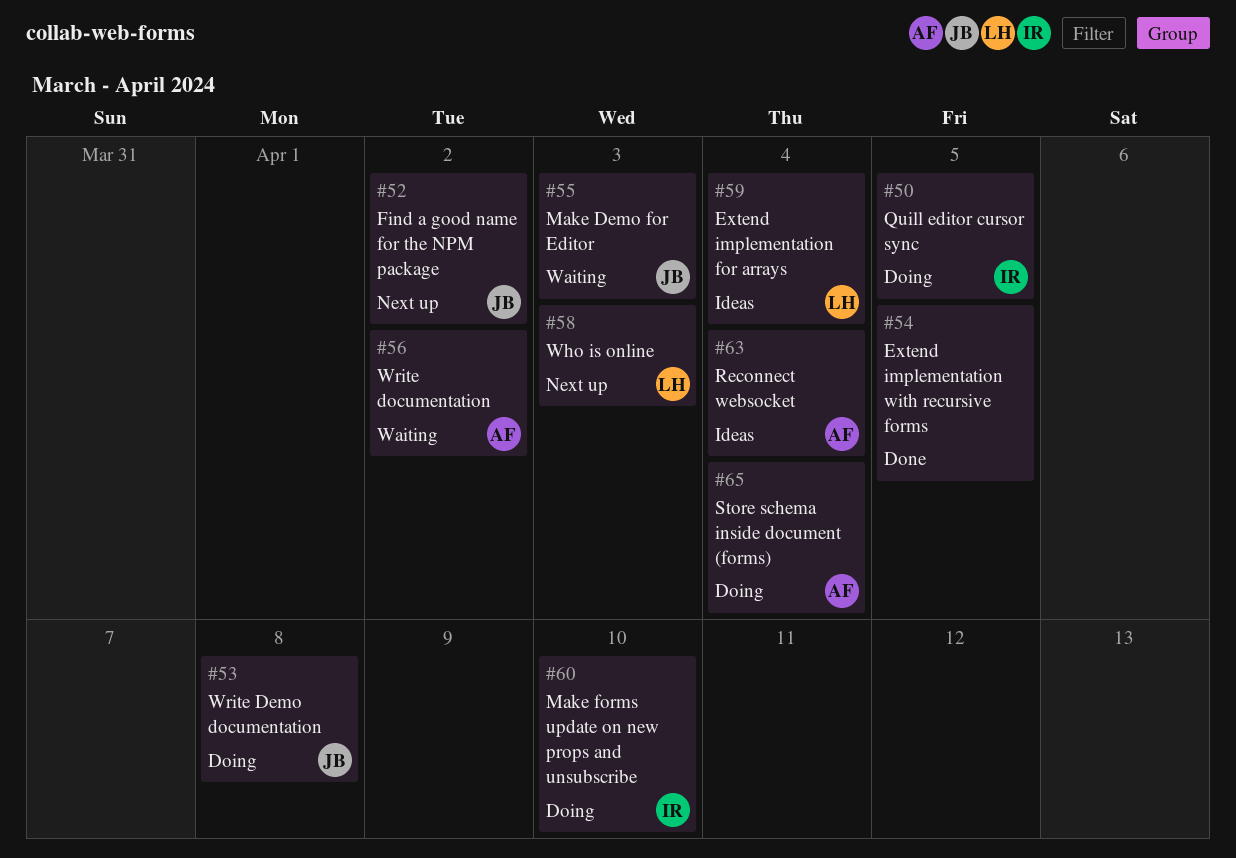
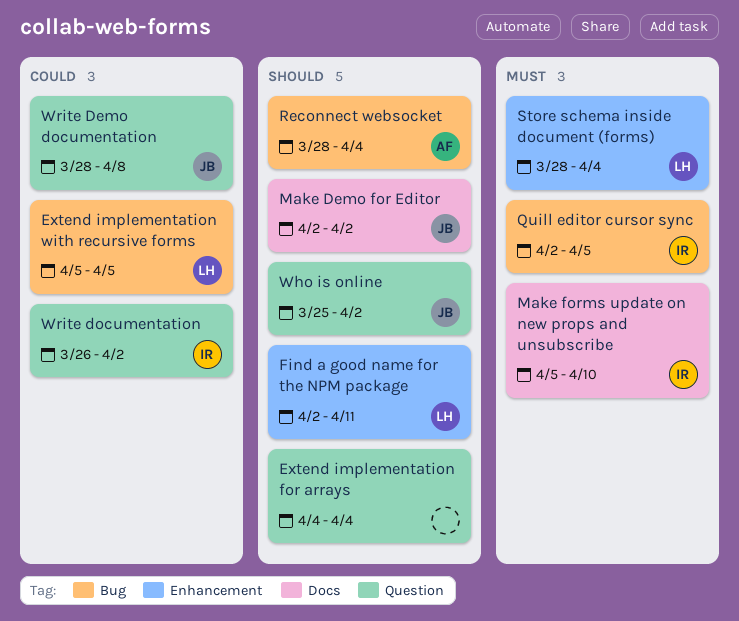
Extend implementation for arrays, owner: LH -> none
Extend implementation with recursive forms, owner: none -> LH
Find a good name for the NPM package, owner: JB -> LH
Find a good name for the NPM package, due: Apr 2 -> Apr 11
Make Demo for Editor, due: Apr 3 -> Apr 2
Store schema inside document (forms), owner: AF -> LH
Who is online, owner: LH -> JB
Who is online, due: Apr 3 -> Apr 2
Write documentation, owner: AF -> IR

